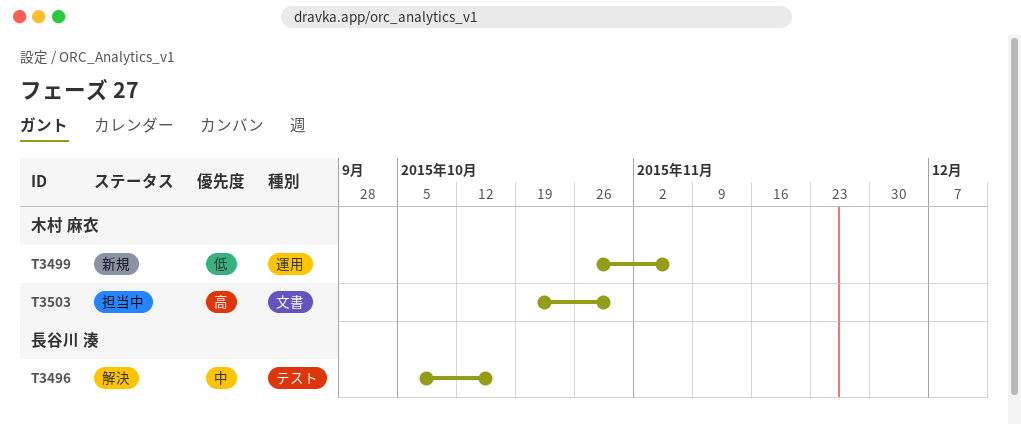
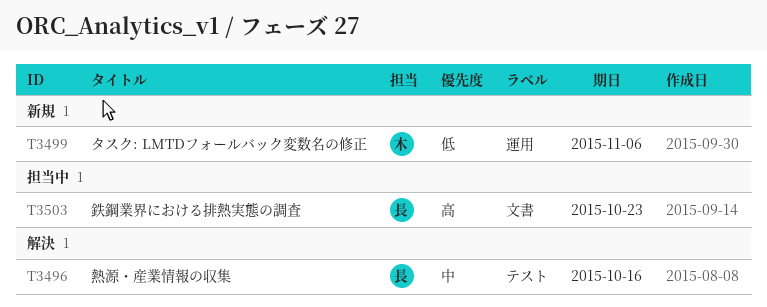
T3503, owner: 木村 麻衣 -> 長谷川 湊
T3503, due: Oct 30 -> Oct 23

